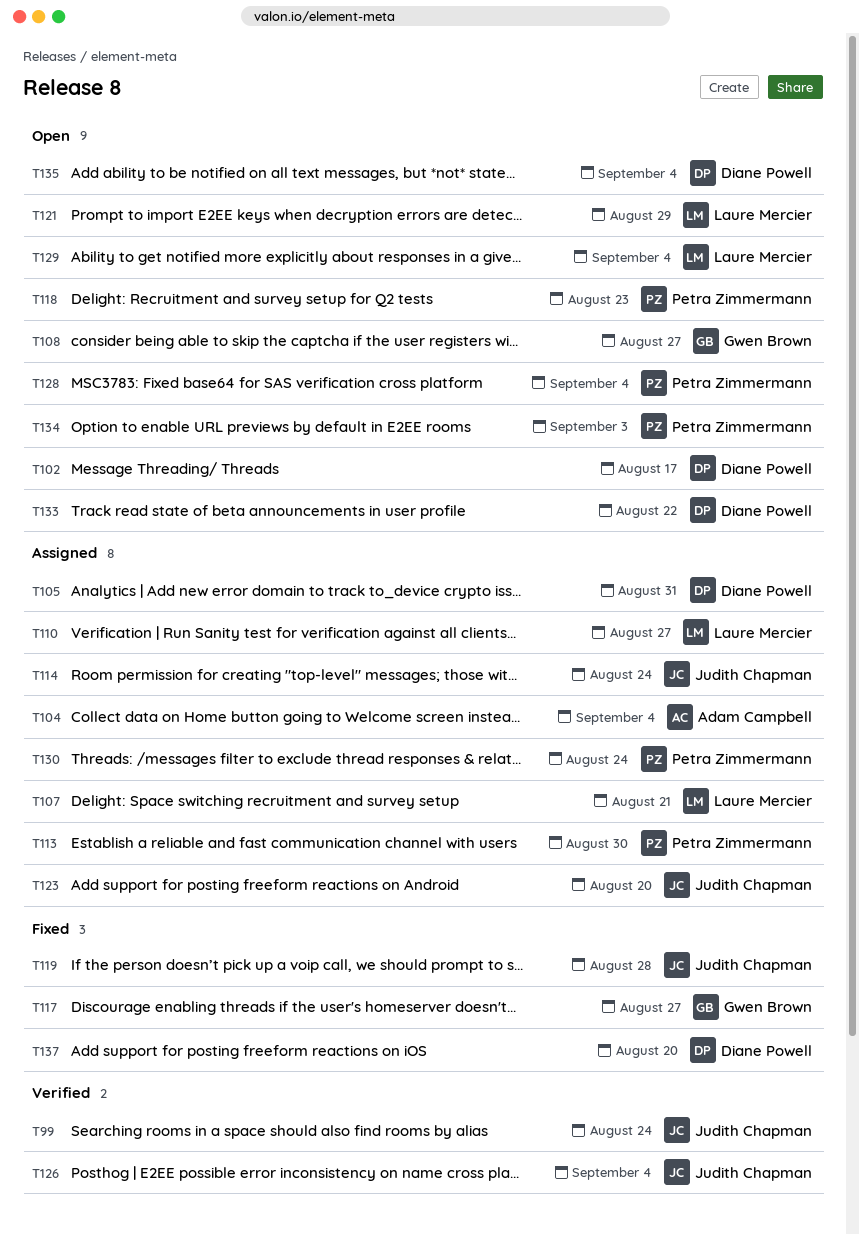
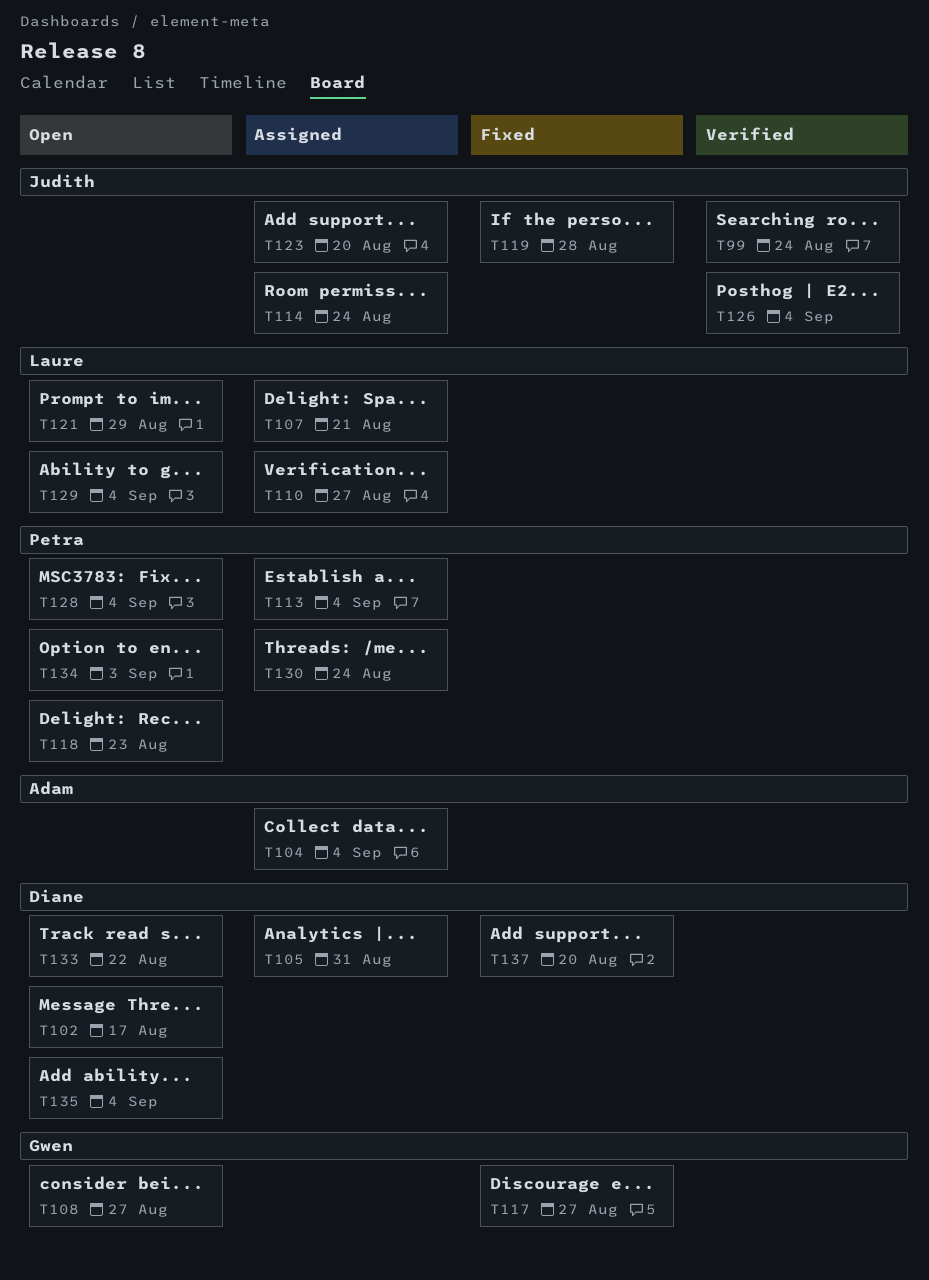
T113, due: Aug 30 -> Sep 4

